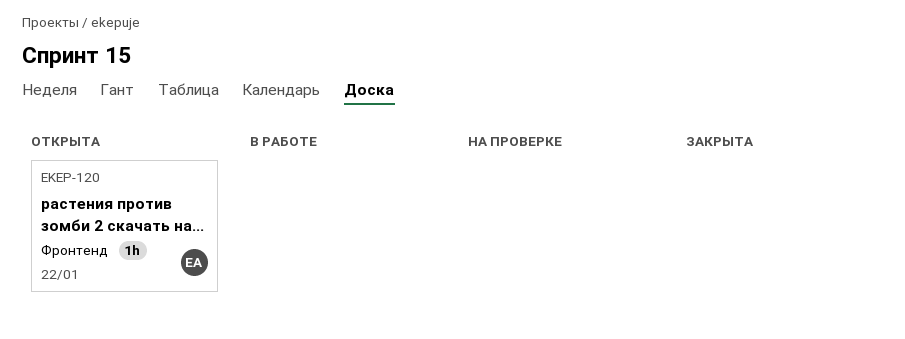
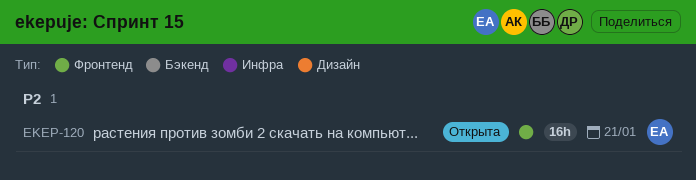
EKEP-120, estimate: 1h -> 16h
EKEP-120, due: Jan 22 -> Jan 21

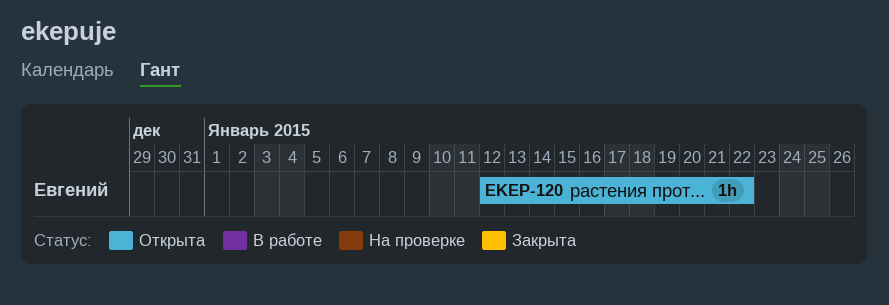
EKEP-120, estimate: 16h -> 1h
EKEP-120, due: Jan 21 -> Jan 22

